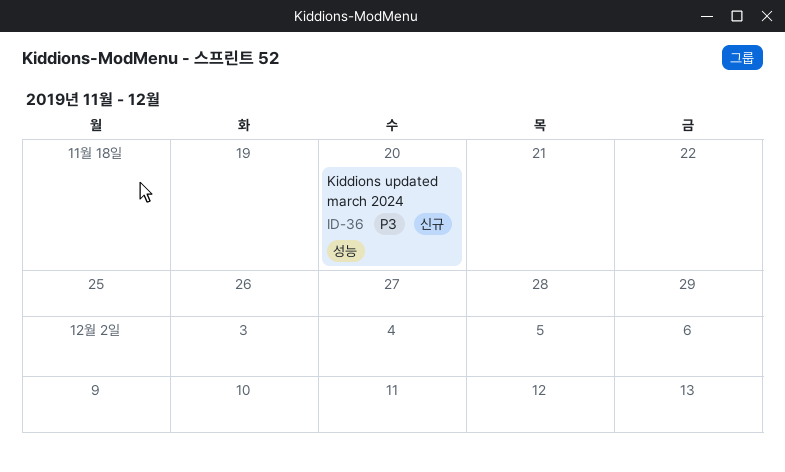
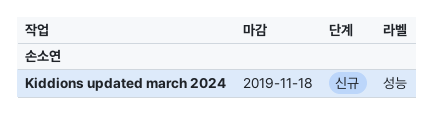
Kiddions updated march 2024, due: Nov 20 -> Nov 18

